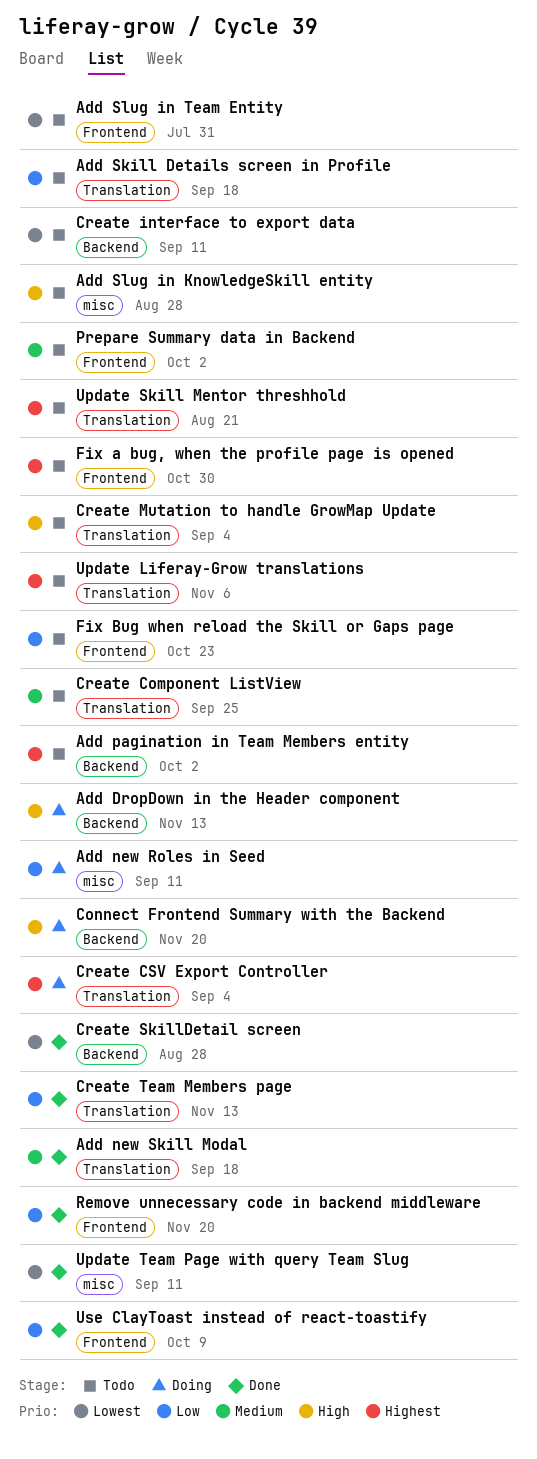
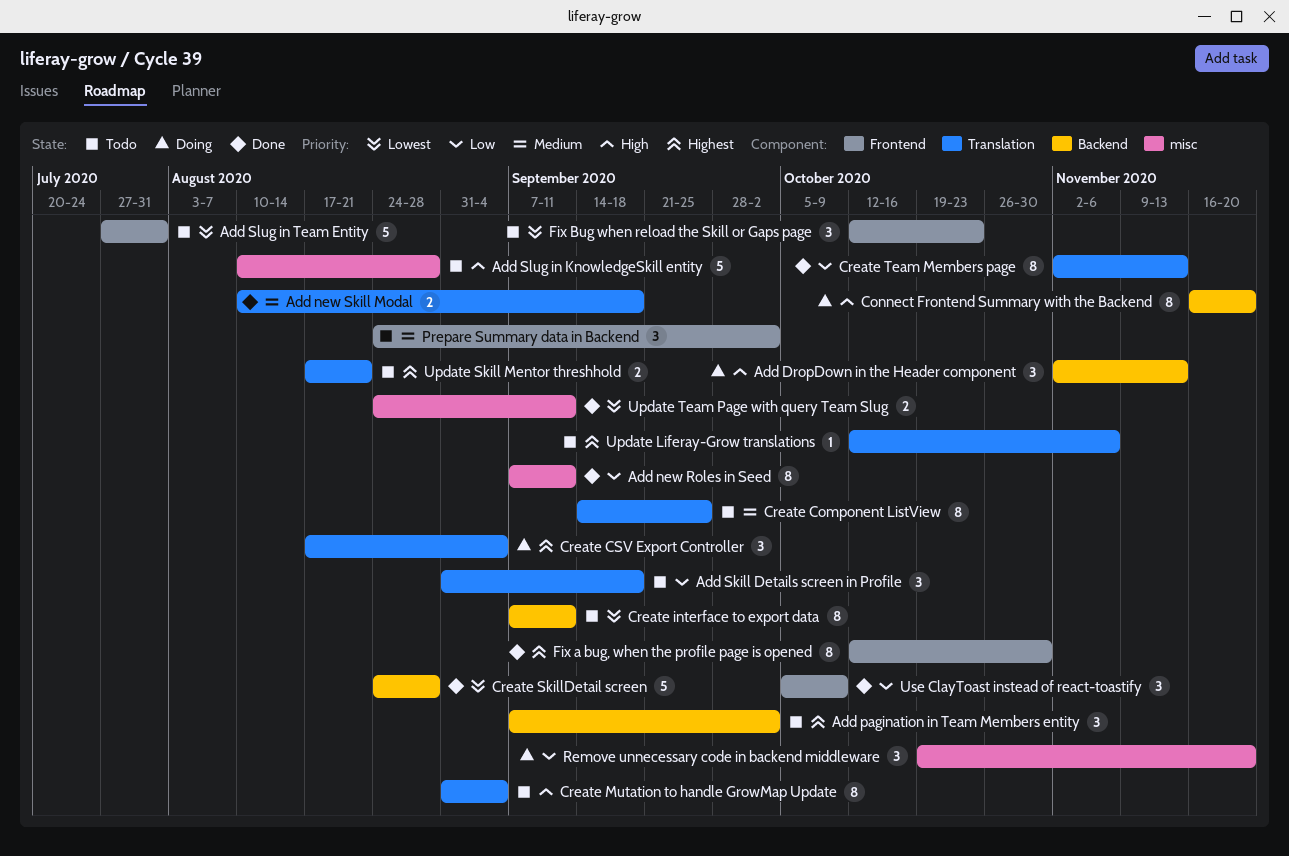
Add new Roles in Seed, status: Doing -> Done
Fix a bug, when the profile page is opened, status: Todo -> Done
Fix Bug when reload the Skill or Gaps page, priority: Low -> Lowest
Remove unnecessary code in backend middleware, status: Done -> Doing
Remove unnecessary code in backend middleware, label: Frontend -> misc

